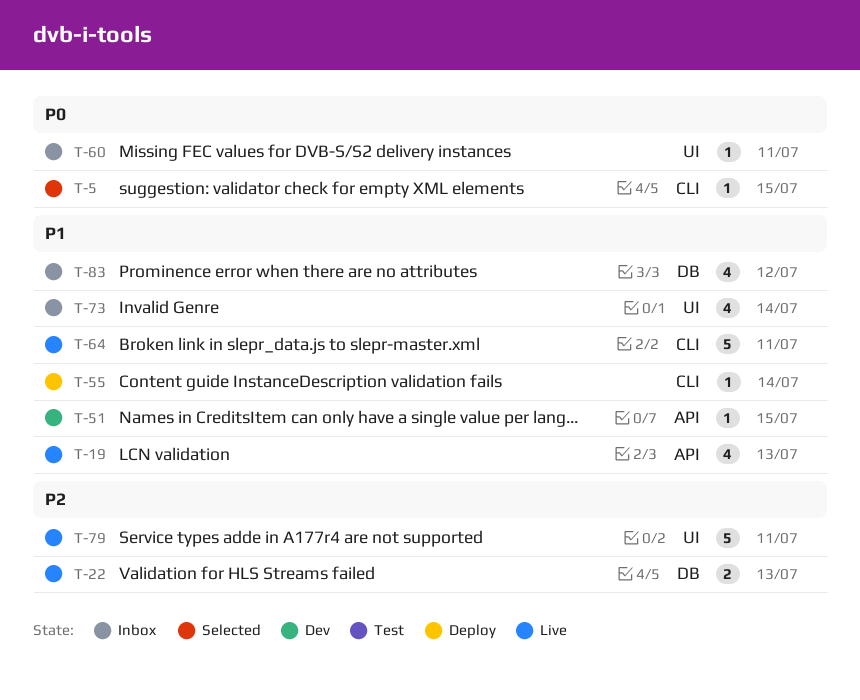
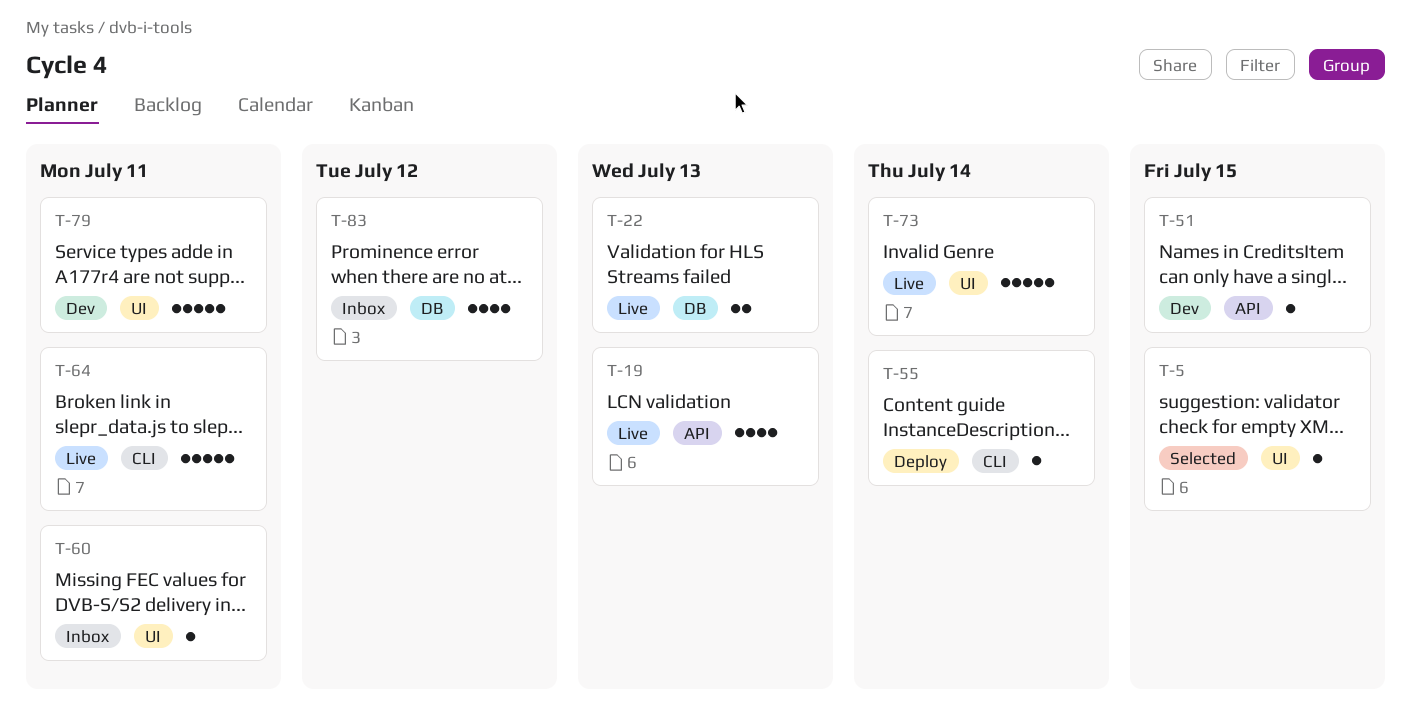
T-5, label: CLI -> UI
T-73, status: Inbox -> Live
T-73, estimate: 4 -> 5
T-79, status: Live -> Dev

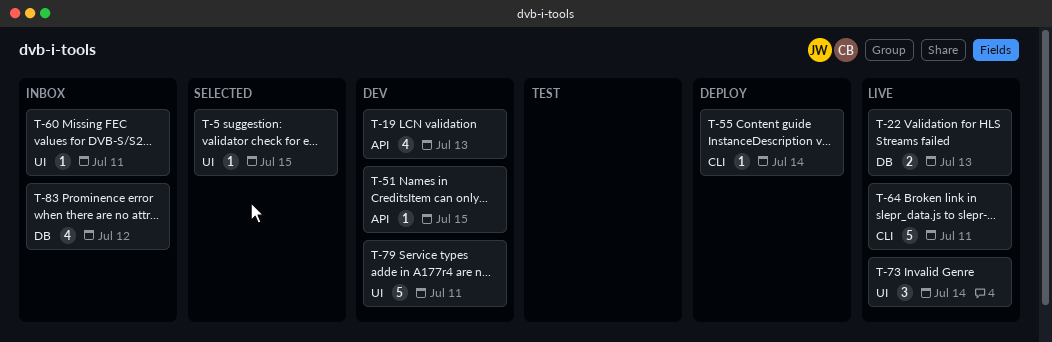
T-19, status: Live -> Dev
T-73, estimate: 5 -> 3

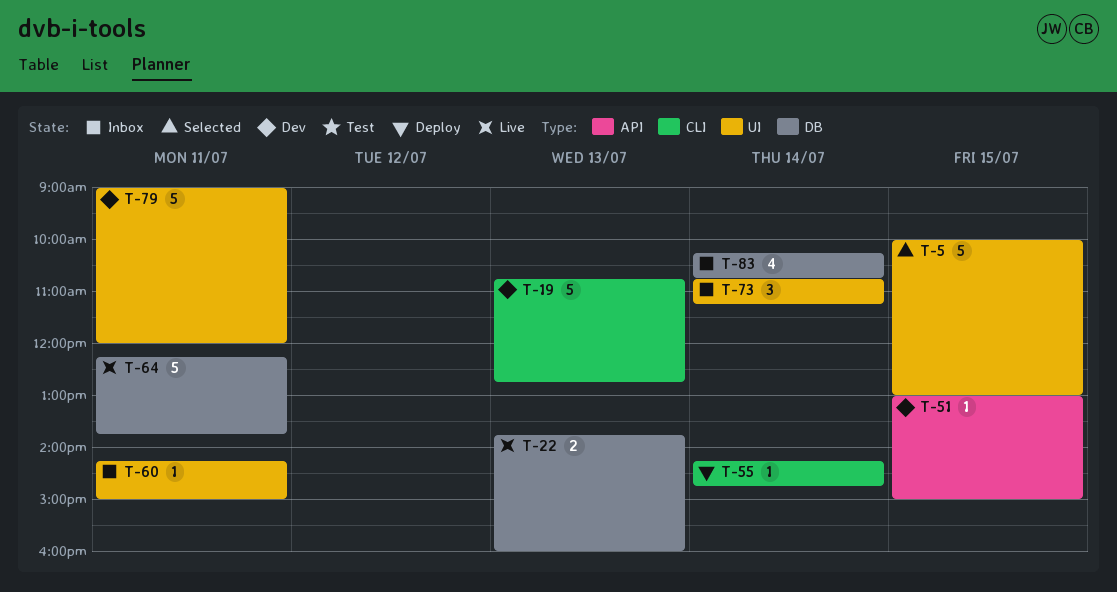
T-5, estimate: 1 -> 5
T-19, label: API -> CLI
T-19, estimate: 4 -> 5
T-64, label: CLI -> DB
T-73, status: Live -> Inbox
T-83, day: Jul 12 -> Jul 14

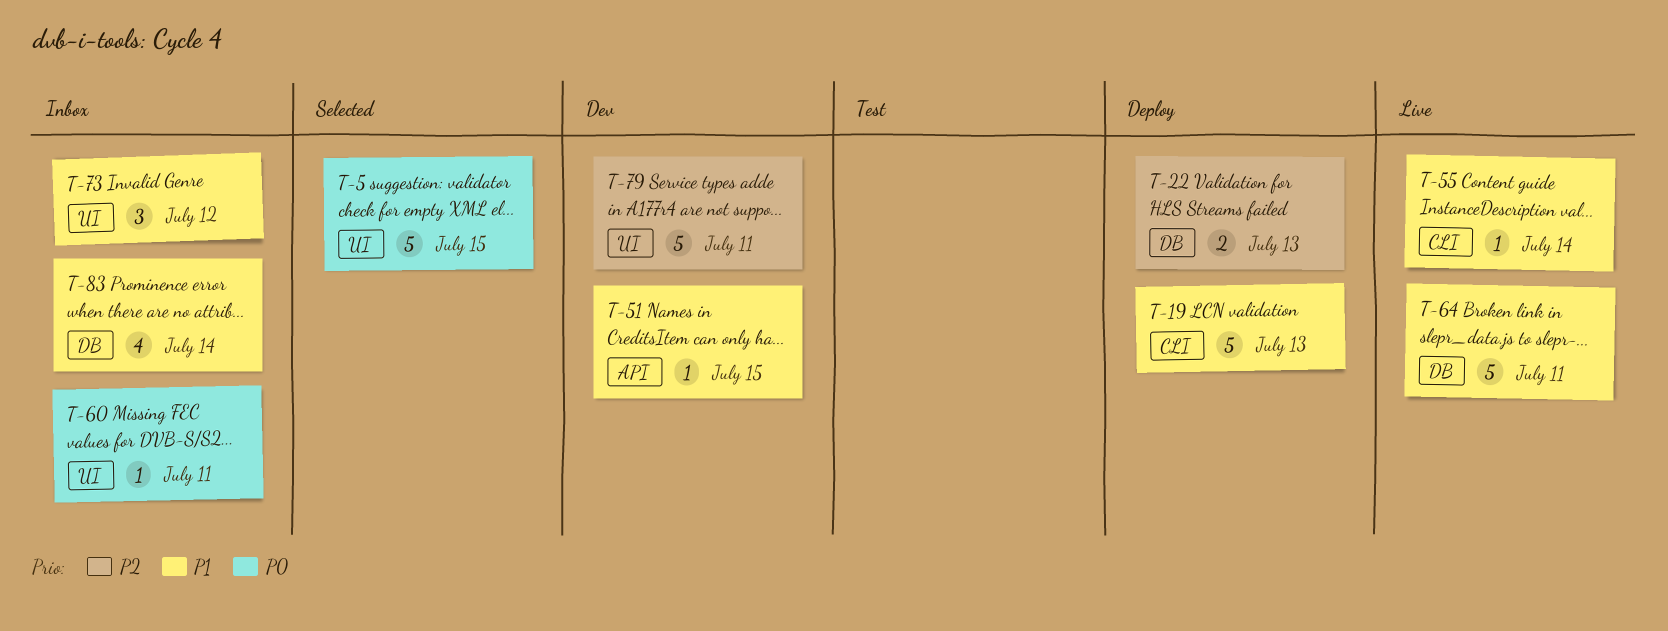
T-19, status: Dev -> Deploy
T-22, status: Live -> Deploy
T-55, status: Deploy -> Live
T-73, day: Jul 14 -> Jul 12

